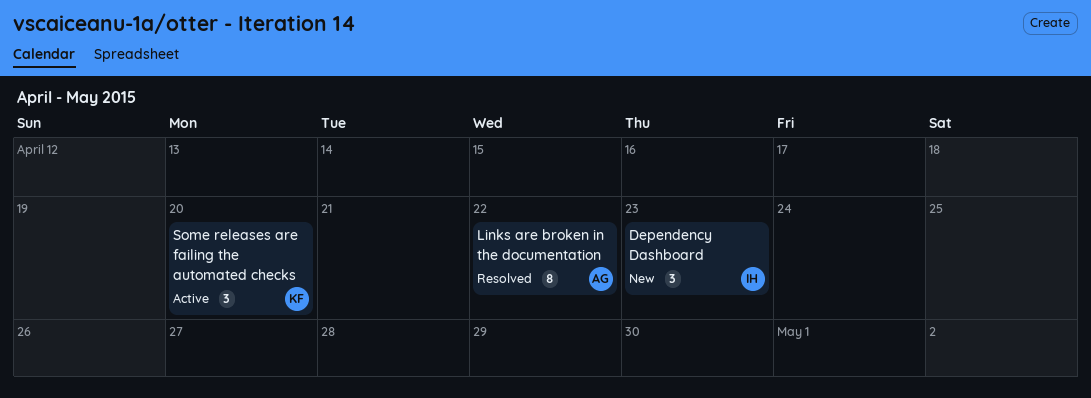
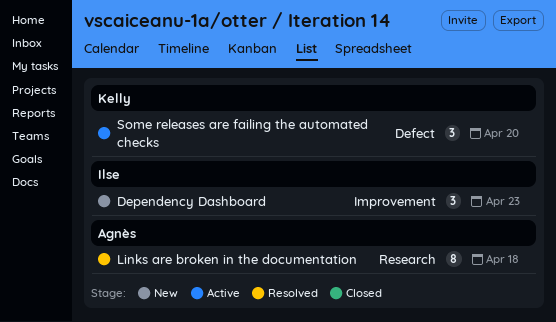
Links are broken in the documentation, due: Apr 22 -> Apr 18

